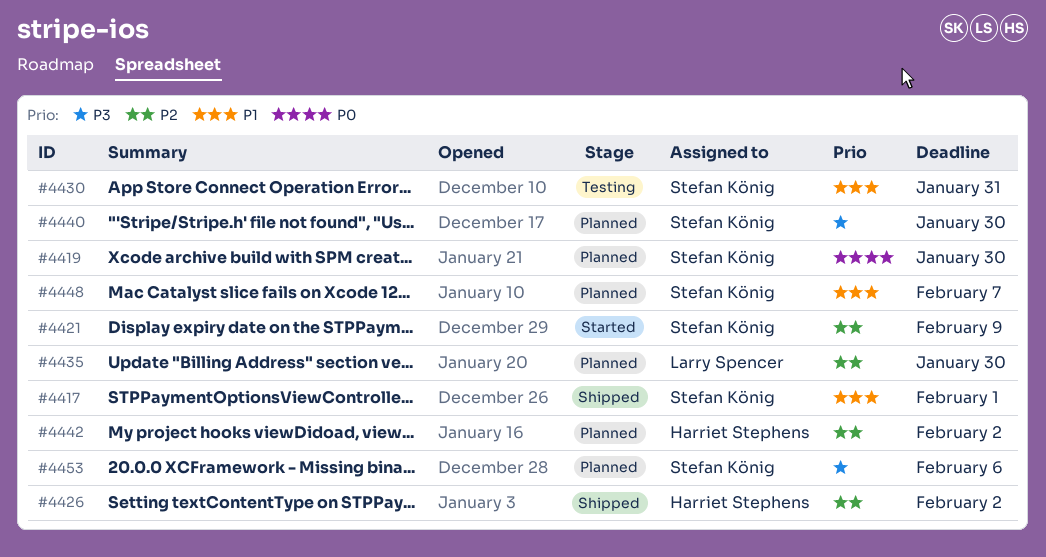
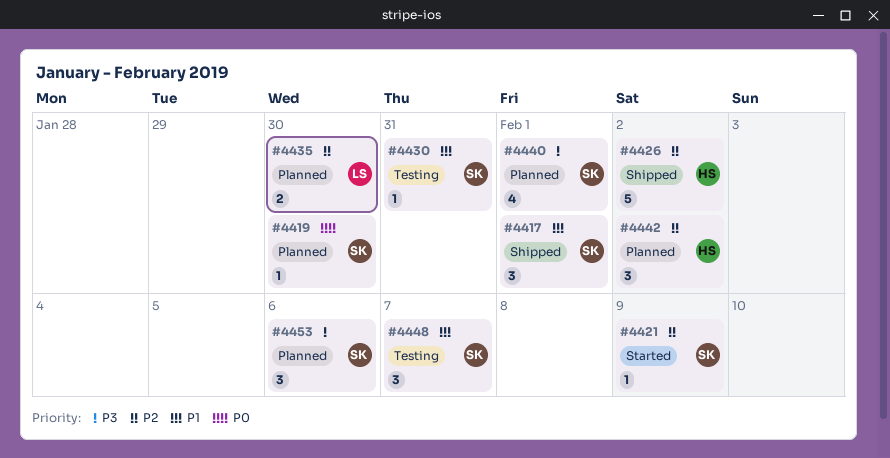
#4440, due: Jan 30 -> Feb 1
#4448, status: Planned -> Testing

